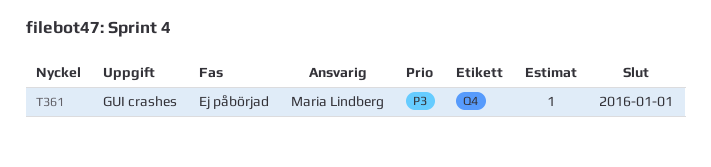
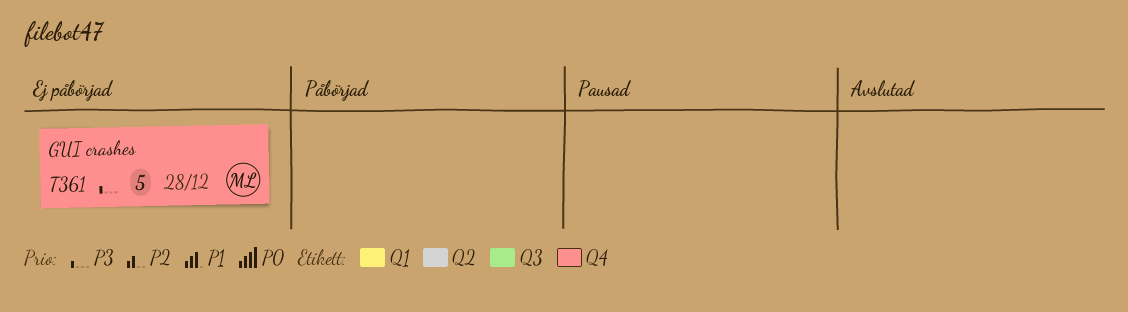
T361, estimate: 1 -> 5
T361, due: Jan 1 -> Dec 28

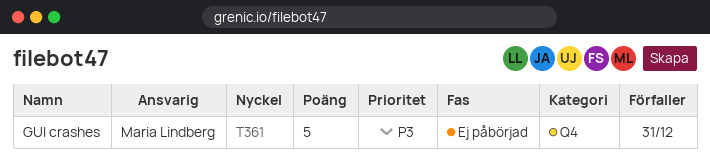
T361, due: Dec 28 -> Dec 31

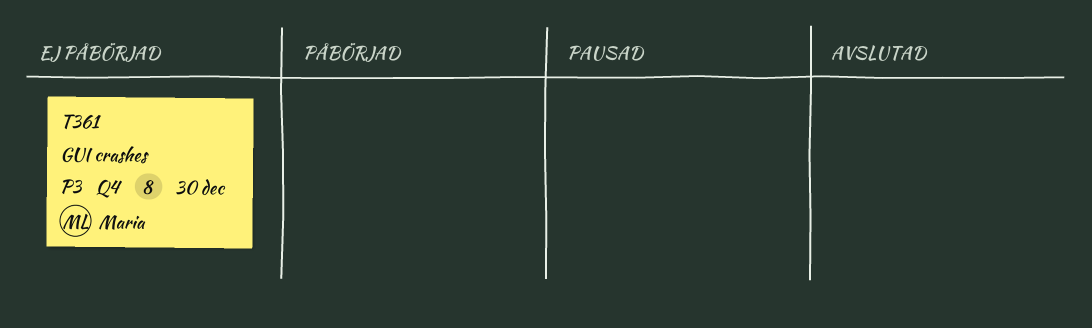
T361, estimate: 5 -> 8
T361, due: Dec 31 -> Dec 30

